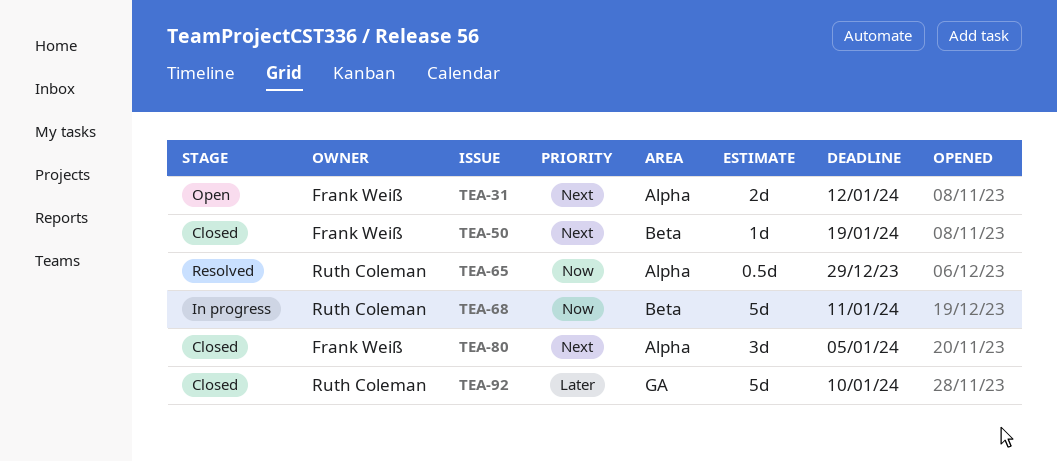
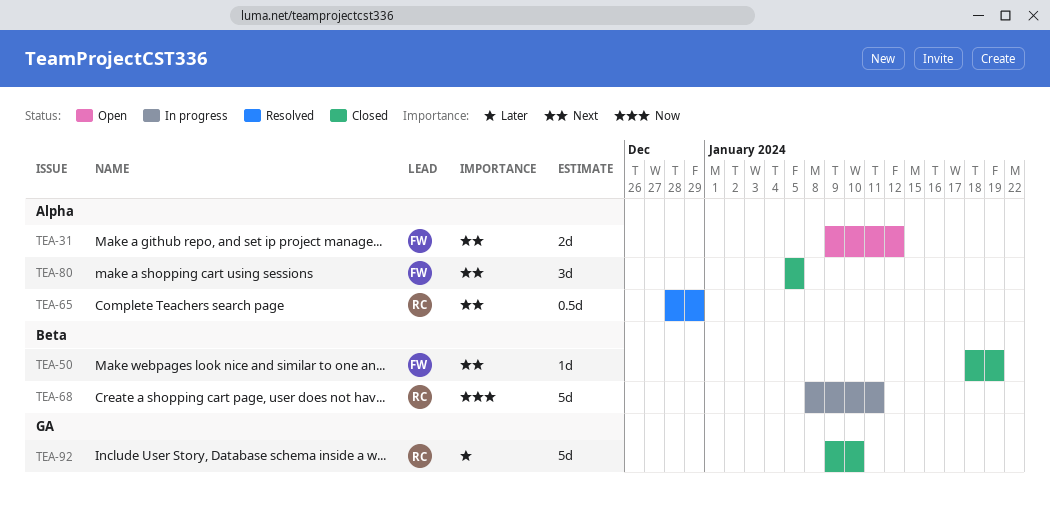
TEA-65, priority: Now -> Next

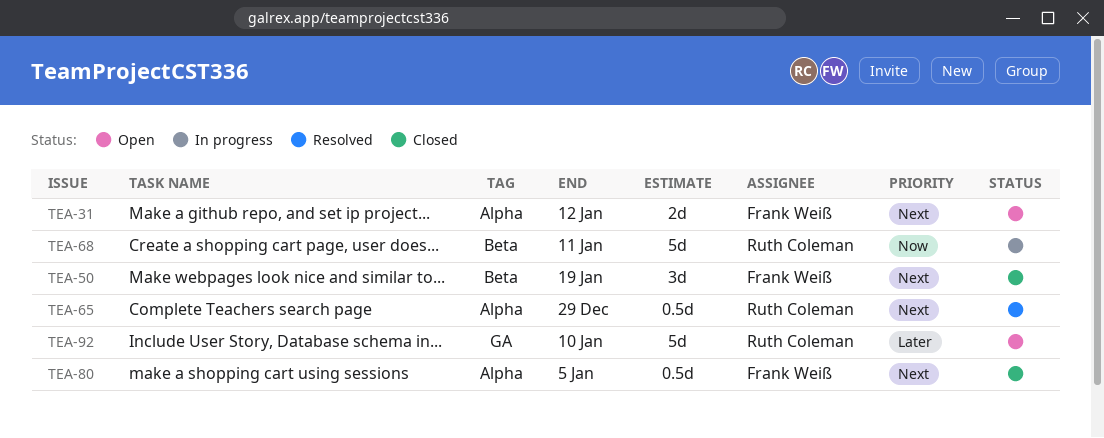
TEA-50, estimate: 1d -> 3d
TEA-80, estimate: 3d -> 0.5d
TEA-92, status: Closed -> Open

